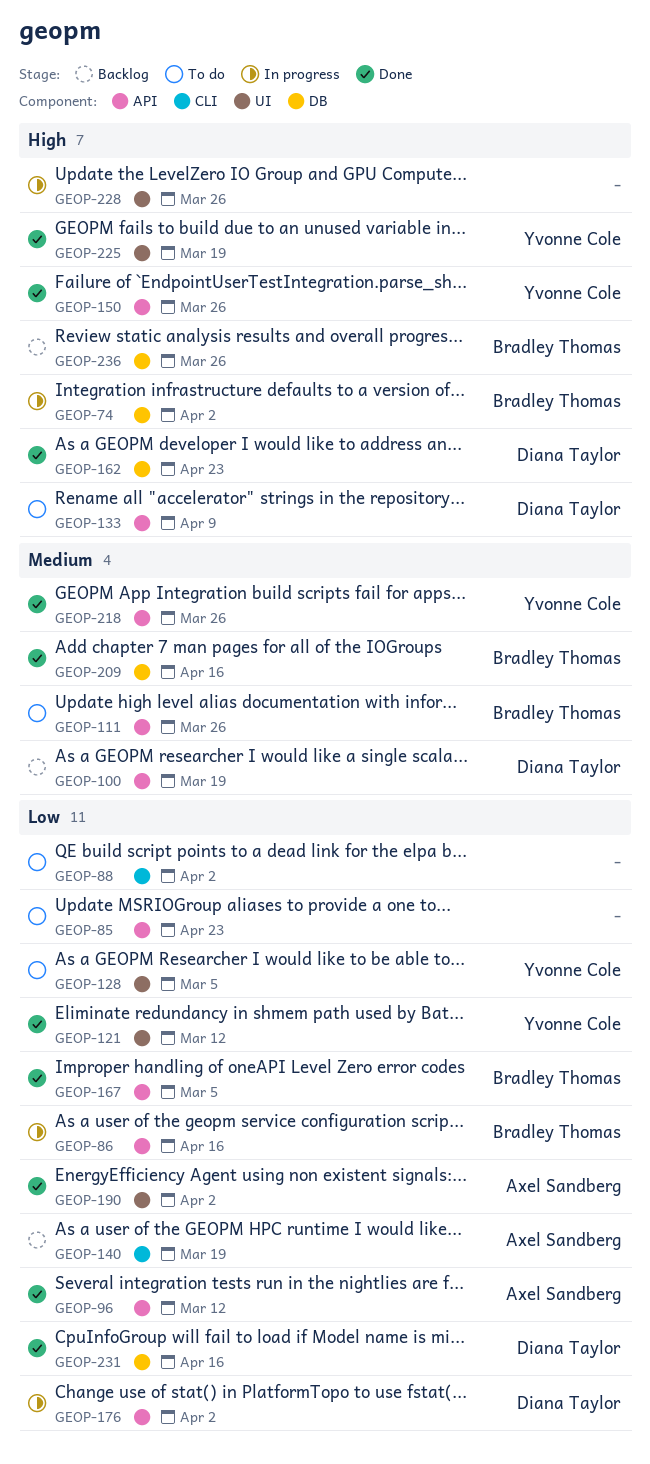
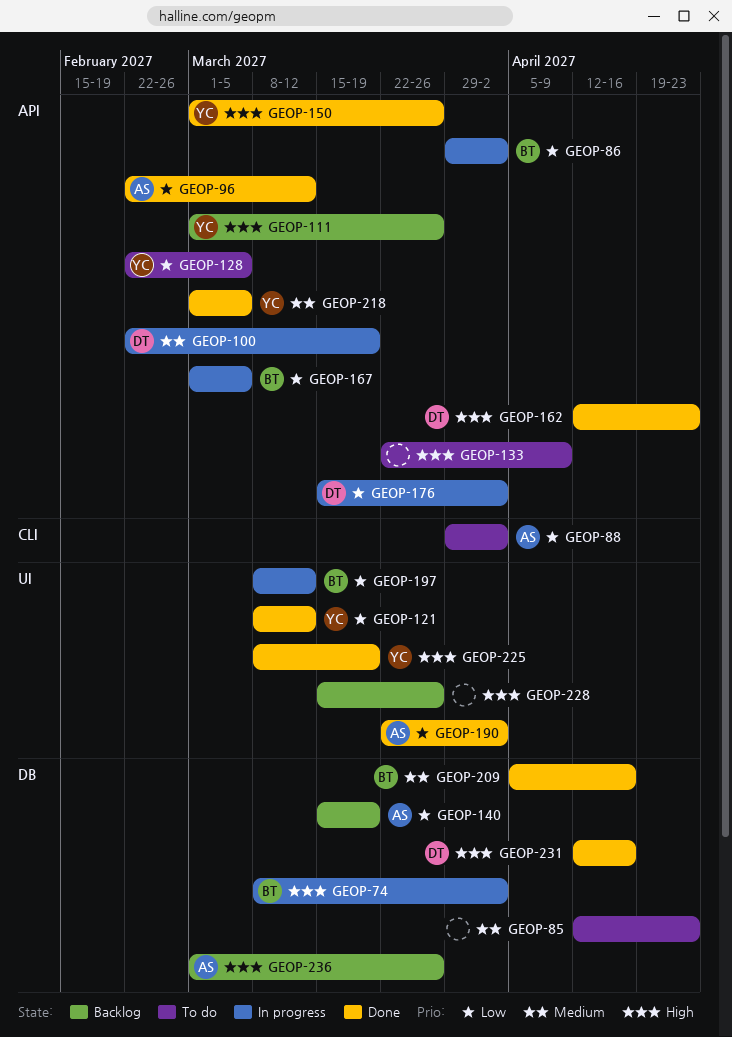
GEOP-85, priority: Low -> Medium
GEOP-85, label: API -> DB
GEOP-86, due: Apr 16 -> Apr 2
GEOP-88, owner: none -> Axel Sandberg
GEOP-100, status: Backlog -> In progress
GEOP-111, status: To do -> Backlog
GEOP-111, owner: Bradley Thomas -> Yvonne Cole
GEOP-111, priority: Medium -> High
GEOP-128, label: UI -> API
GEOP-133, owner: Diana Taylor -> none
GEOP-140, label: CLI -> DB
GEOP-162, label: DB -> API
GEOP-167, status: Done -> In progress
GEOP-197: none -> present
GEOP-218, due: Mar 26 -> Mar 5
GEOP-228, status: In progress -> Backlog
GEOP-231, priority: Low -> High
GEOP-236, owner: Bradley Thomas -> Axel Sandberg

